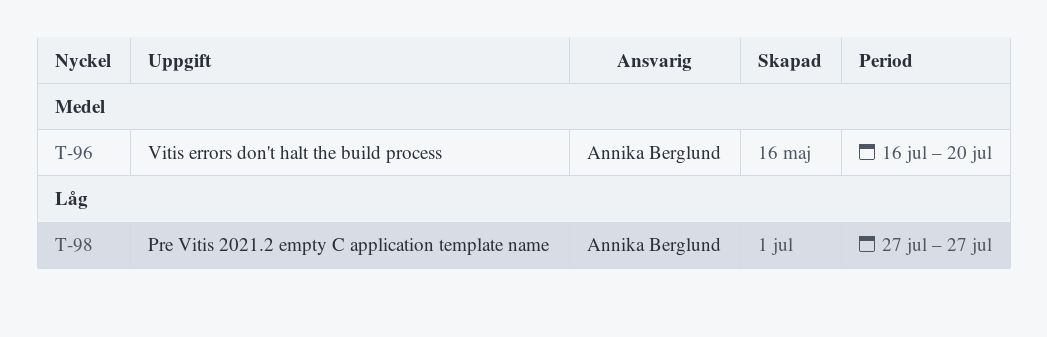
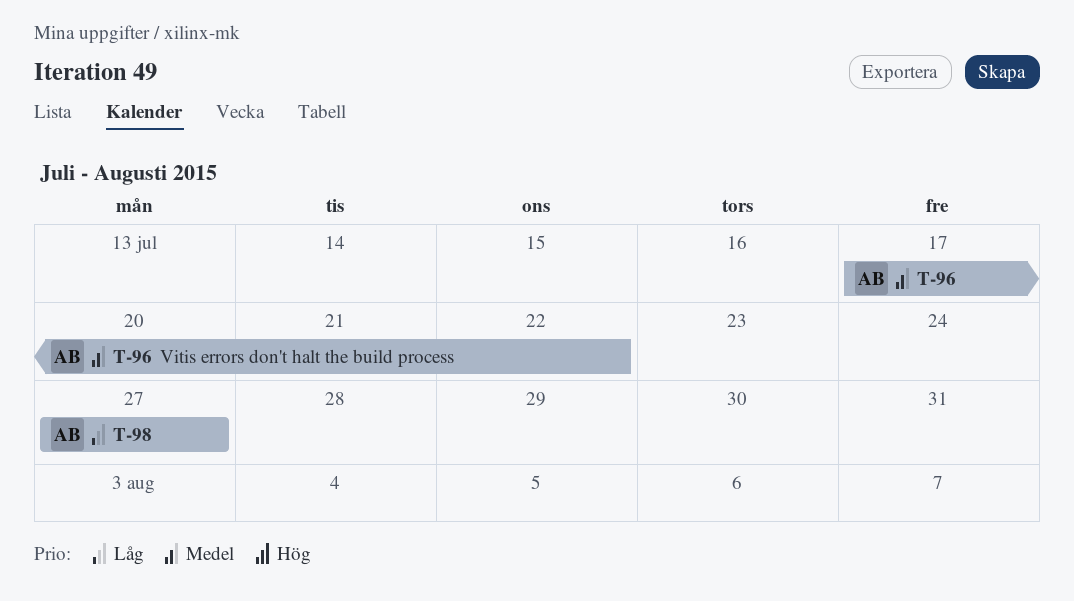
T-96, start: Jul 16 -> Jul 17
T-96, due: Jul 20 -> Jul 22

